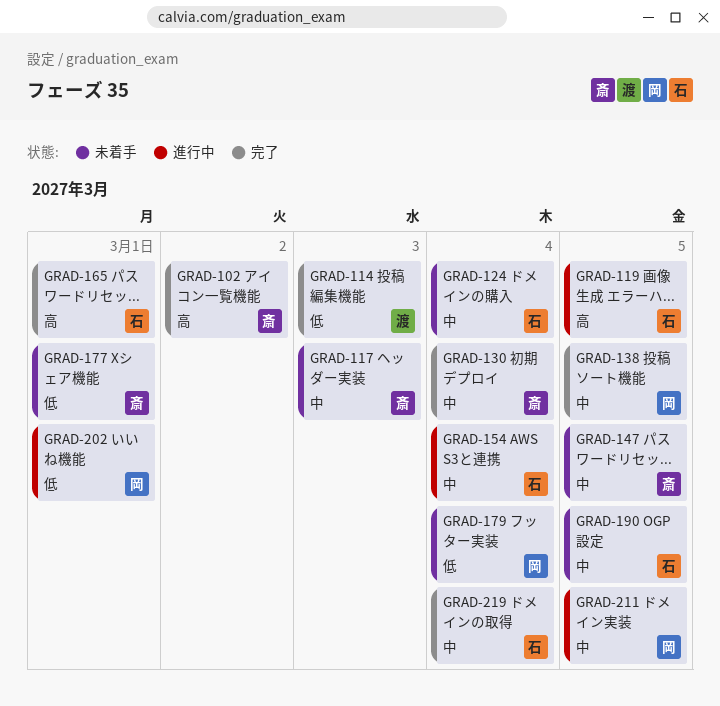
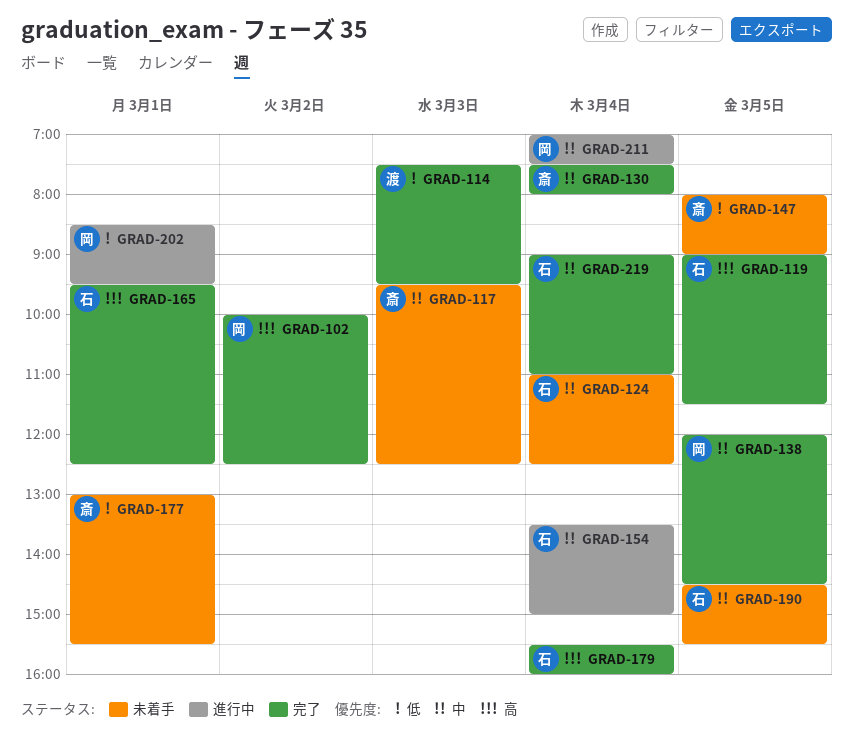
GRAD-102, owner: 斎 -> 岡
GRAD-119, status: 進行中 -> 完了
GRAD-147, priority: 中 -> 低
GRAD-179, status: 未着手 -> 完了
GRAD-179, owner: 岡 -> 石
GRAD-179, priority: 低 -> 高
GRAD-211, day: Mar 5 -> Mar 4

